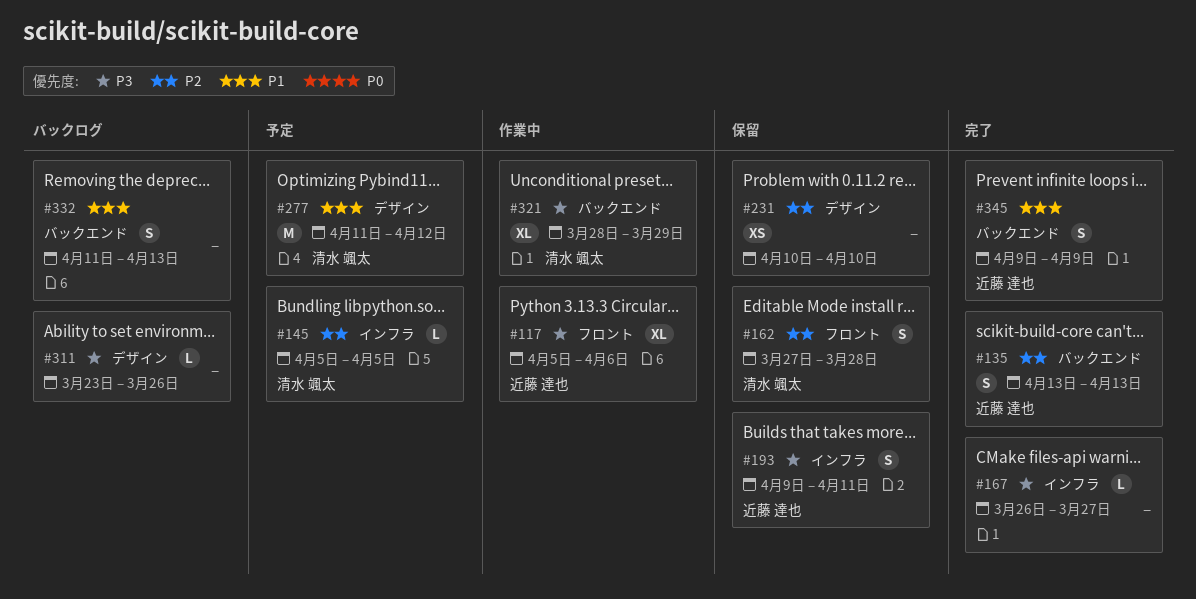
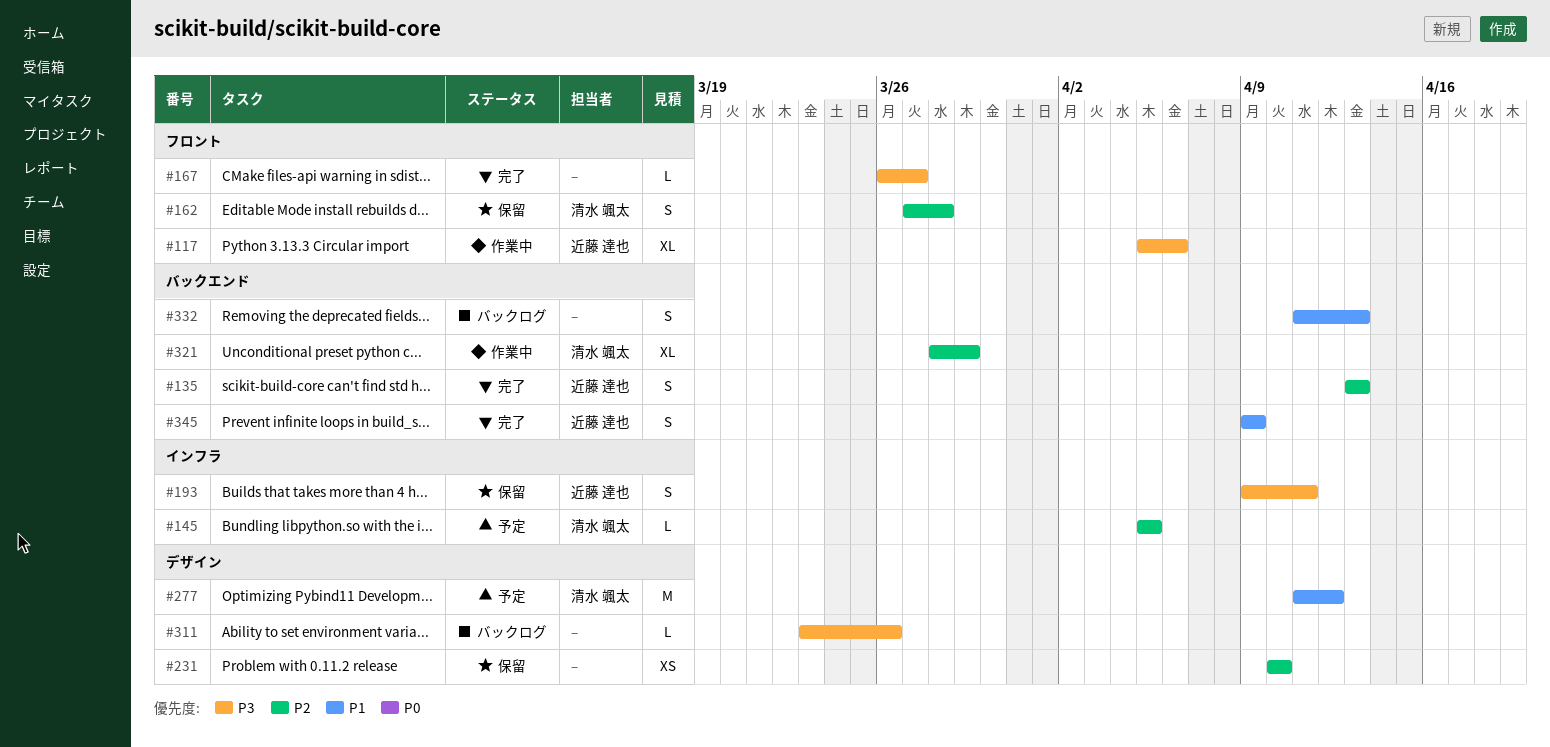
#167, label: インフラ -> フロント
#321, priority: P3 -> P2

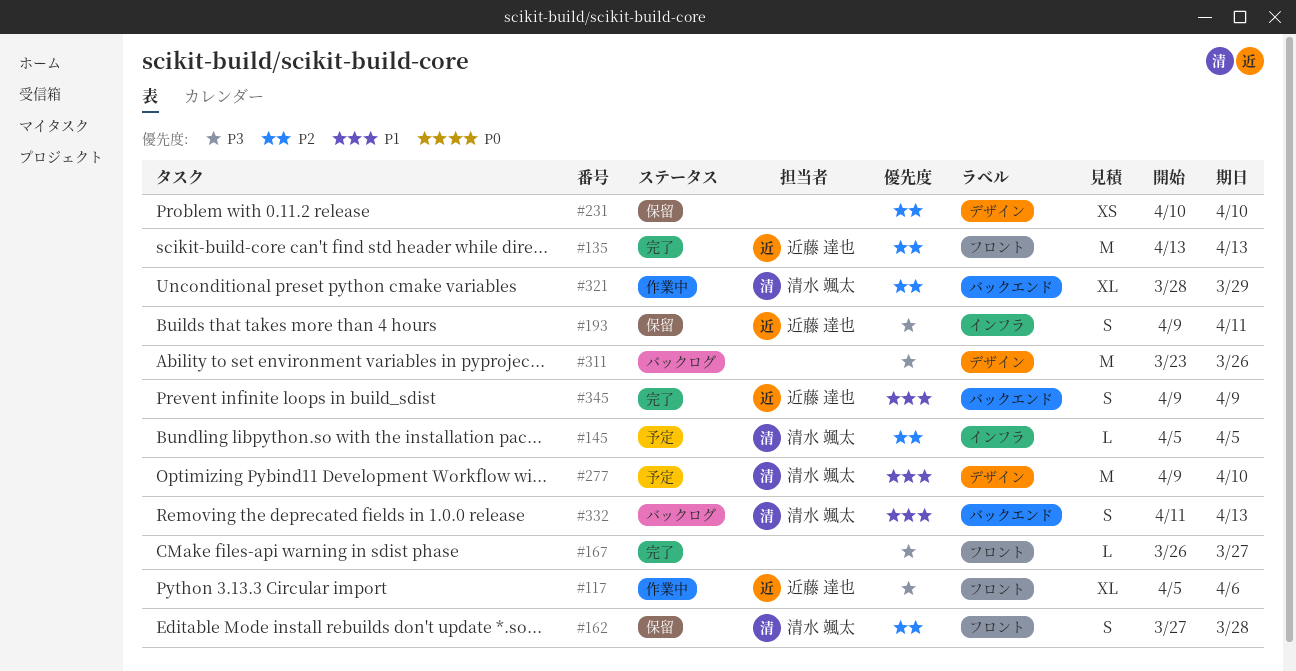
#135, label: バックエンド -> フロント
#135, estimate: S -> M
#277, start: Apr 11 -> Apr 9
#277, due: Apr 12 -> Apr 10
#311, estimate: L -> M
#332, owner: none -> 清水 颯太

